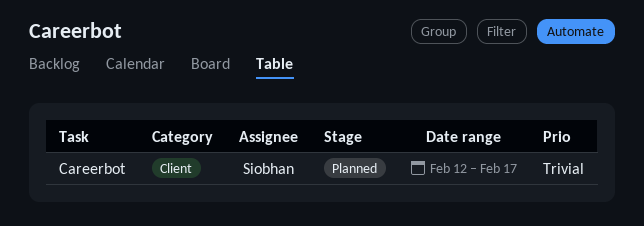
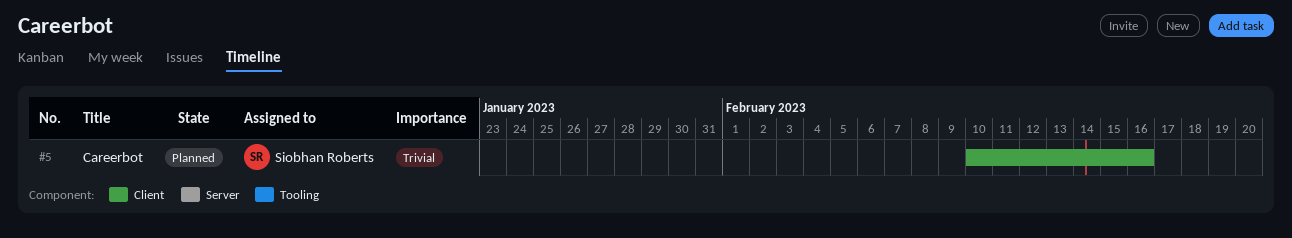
Careerbot, start: Feb 12 -> Feb 10
Careerbot, due: Feb 17 -> Feb 16

